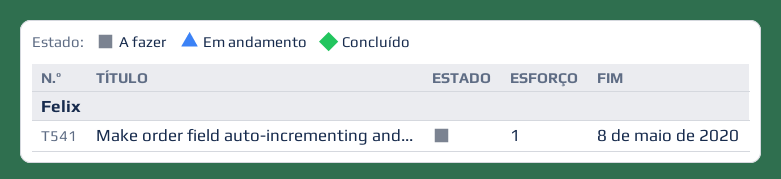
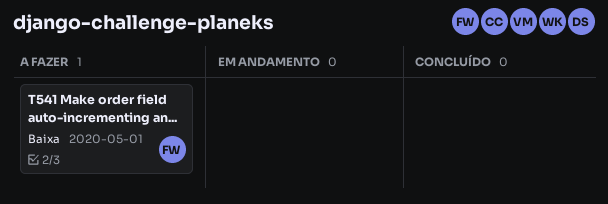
T541, due: May 8 -> May 1

